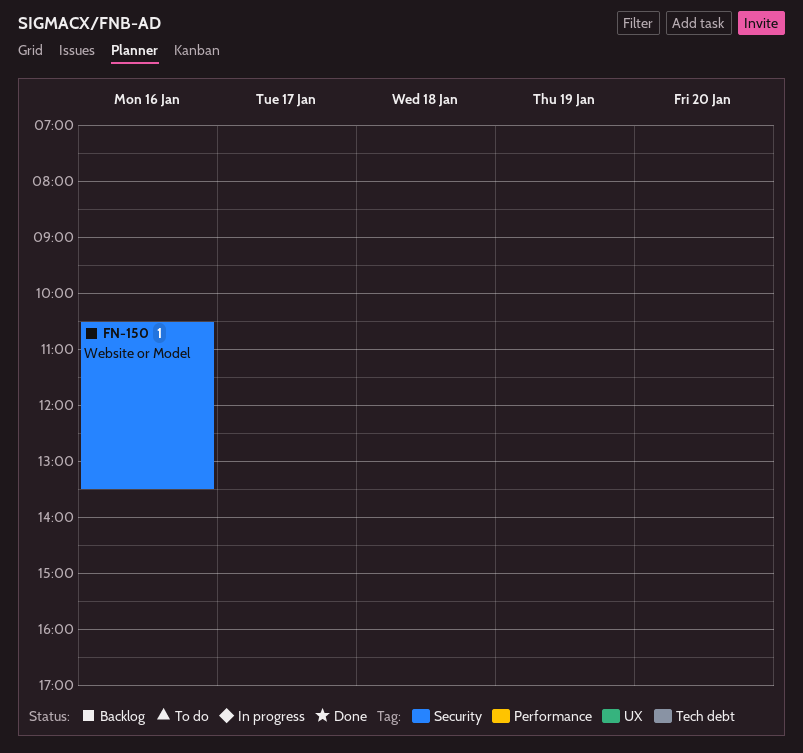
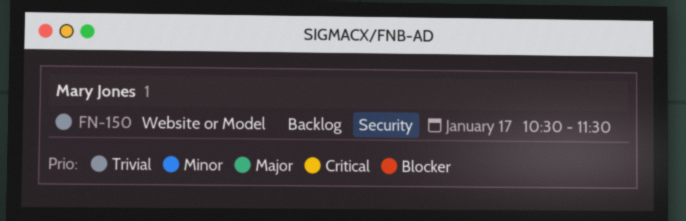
FN-150, day: Jan 16 -> Jan 17
FN-150, ends: 13:30 -> 11:30

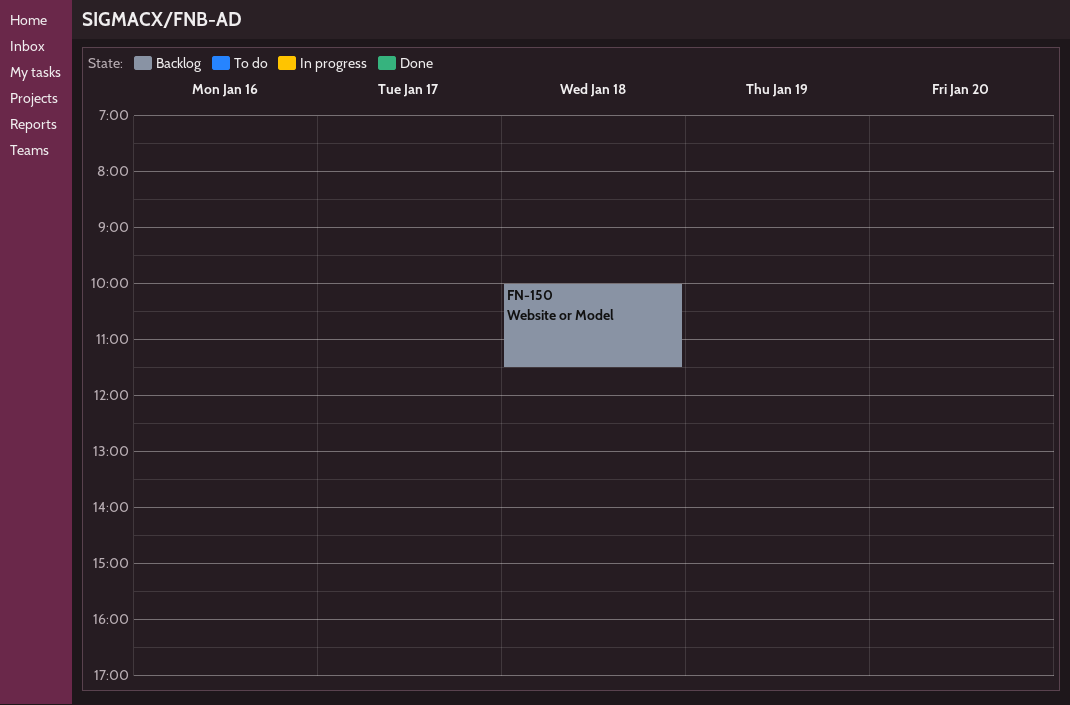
FN-150, day: Jan 17 -> Jan 18
FN-150, begins: 10:30 -> 10:00

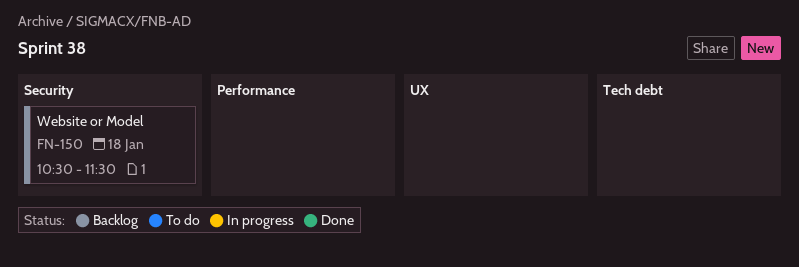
FN-150, begins: 10:00 -> 10:30

